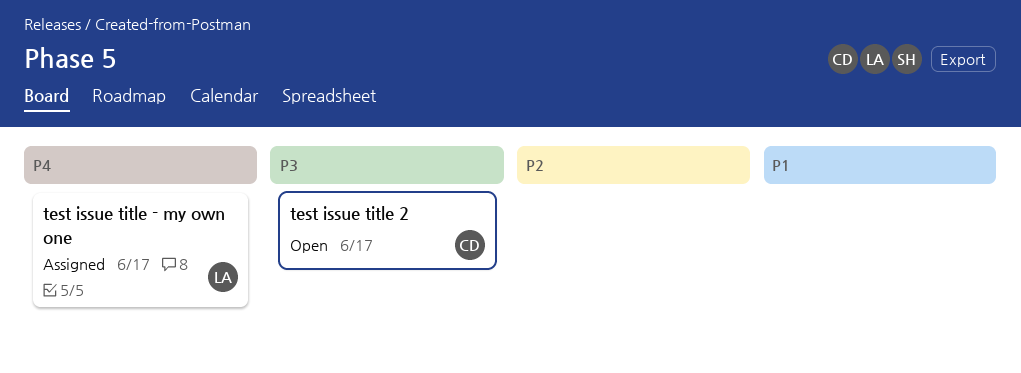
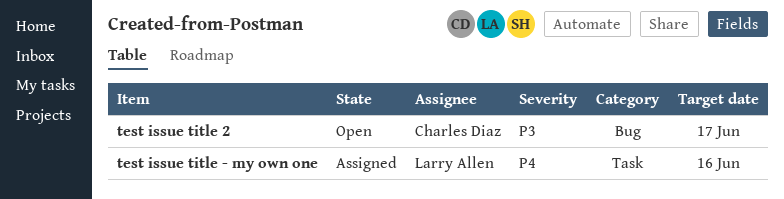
test issue title - my own one, due: Jun 17 -> Jun 16

